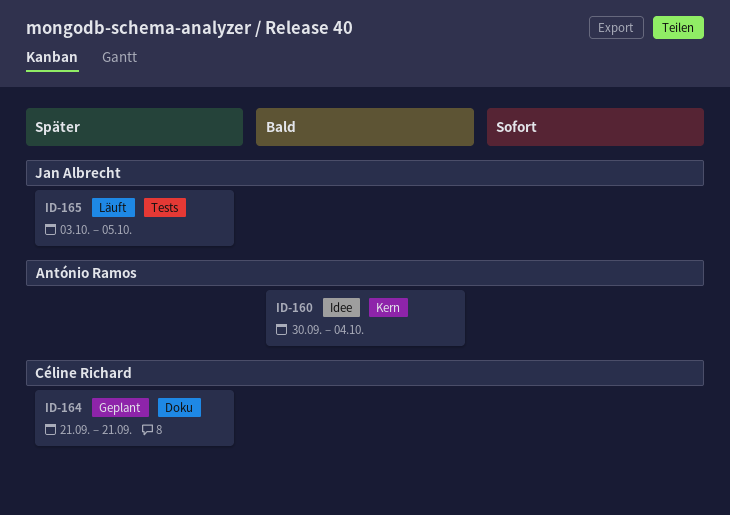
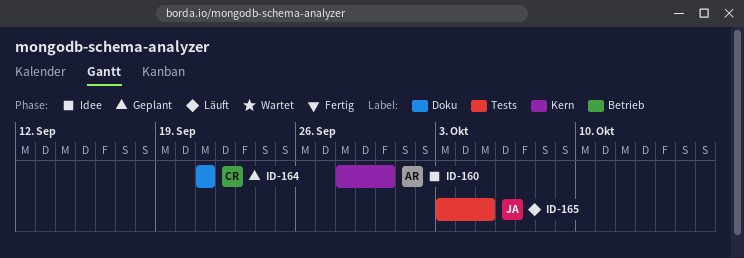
ID-160, start: Sep 30 -> Sep 28
ID-160, due: Oct 4 -> Sep 30

